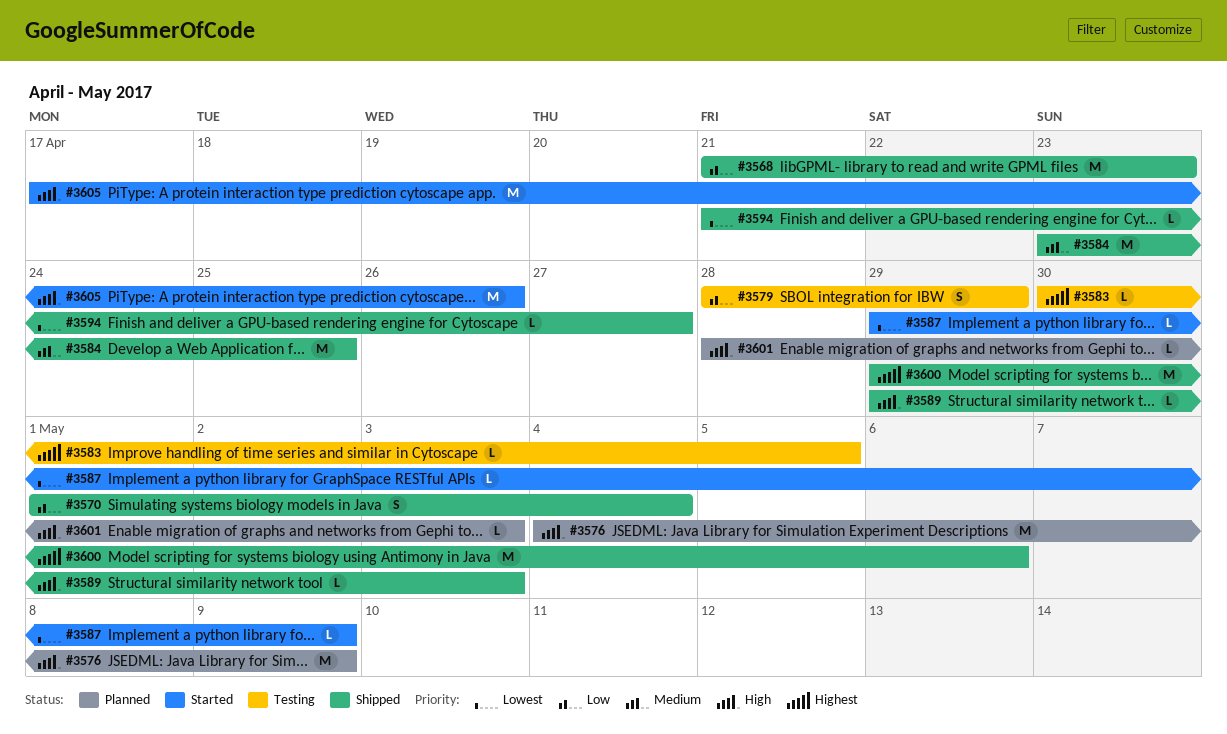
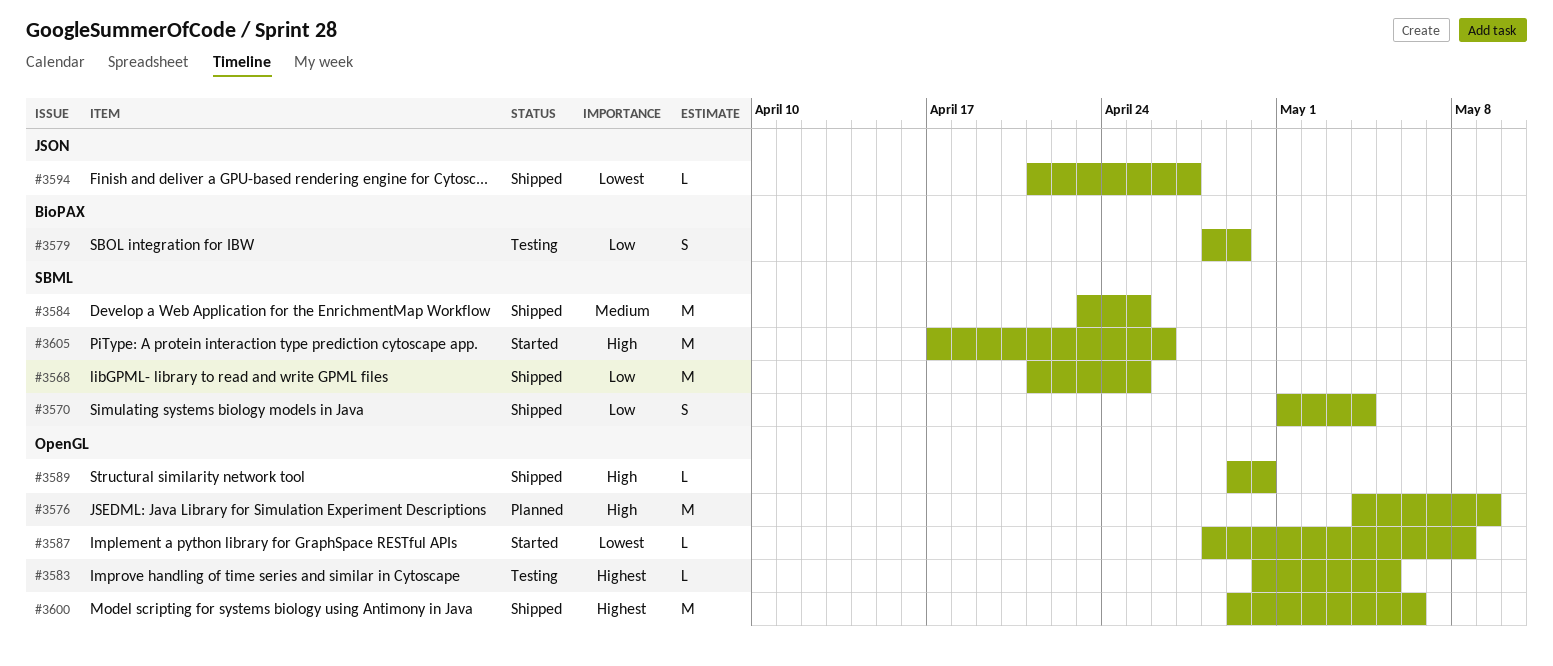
#3568, due: Apr 23 -> Apr 25
#3587, start: Apr 29 -> Apr 28
#3587, due: May 9 -> May 8
#3589, due: May 3 -> Apr 30
#3601: present -> none

